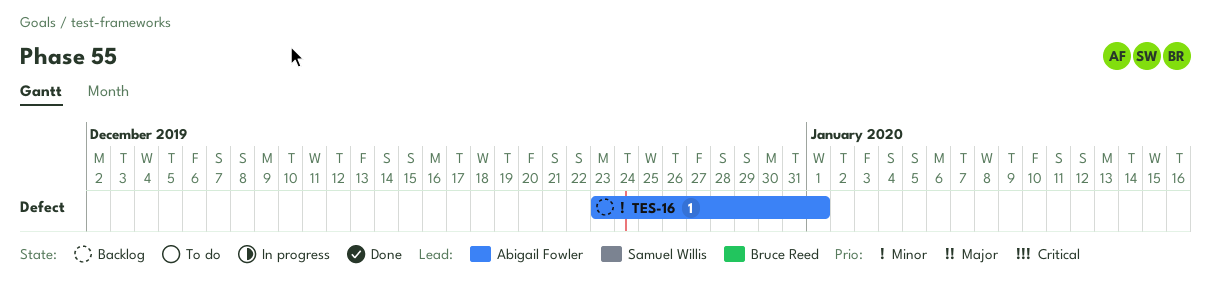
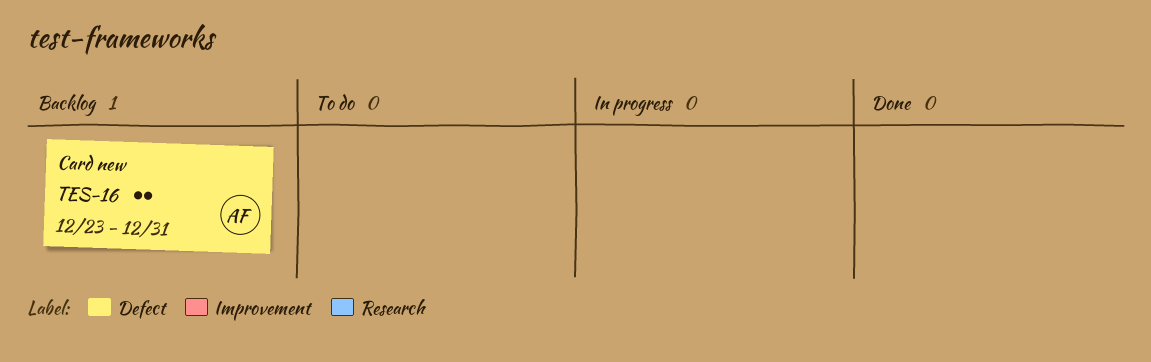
TES-16, estimate: 1 -> 2
TES-16, due: Jan 1 -> Dec 31

